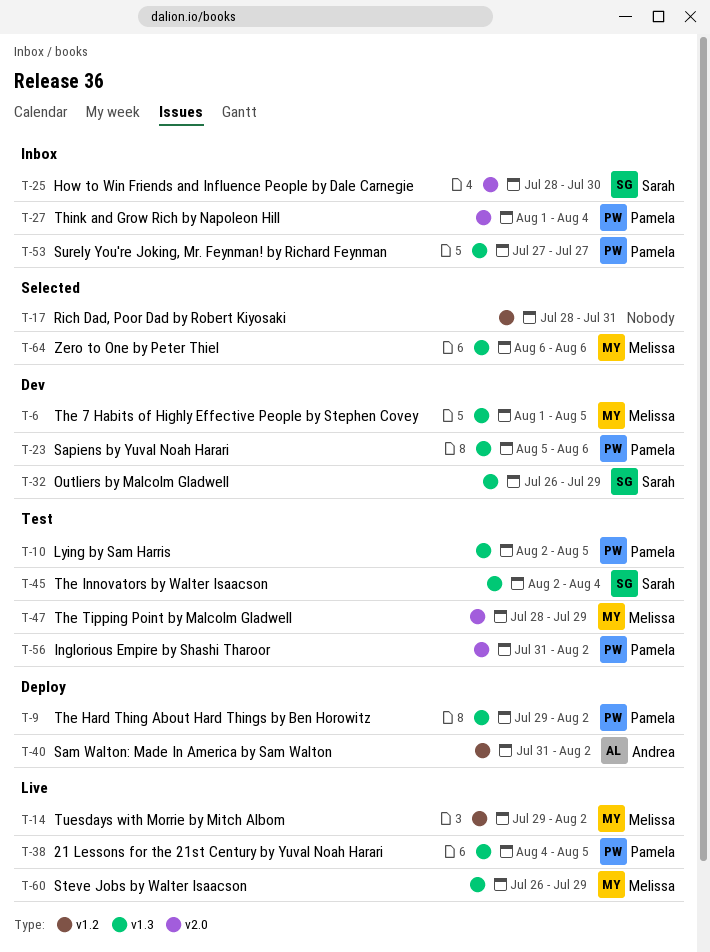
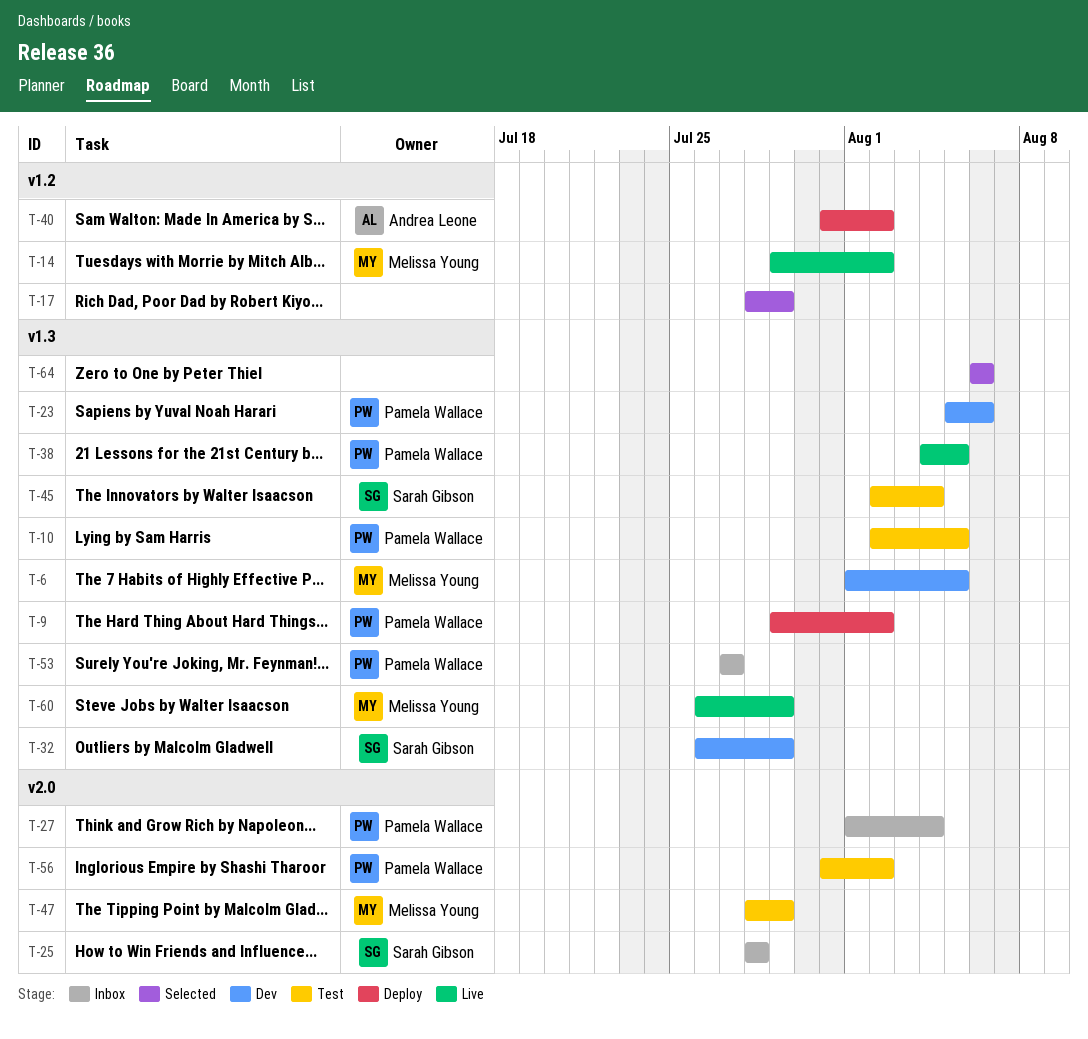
T-17, due: Jul 31 -> Jul 29
T-25, due: Jul 30 -> Jul 28
T-64, owner: Melissa Young -> none

